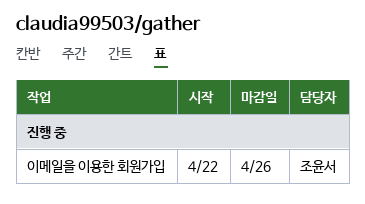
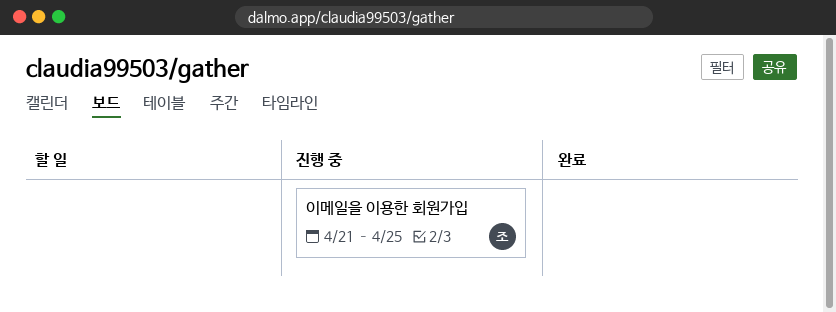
이메일을 이용한 회원가입, start: Apr 22 -> Apr 21
이메일을 이용한 회원가입, due: Apr 26 -> Apr 25

